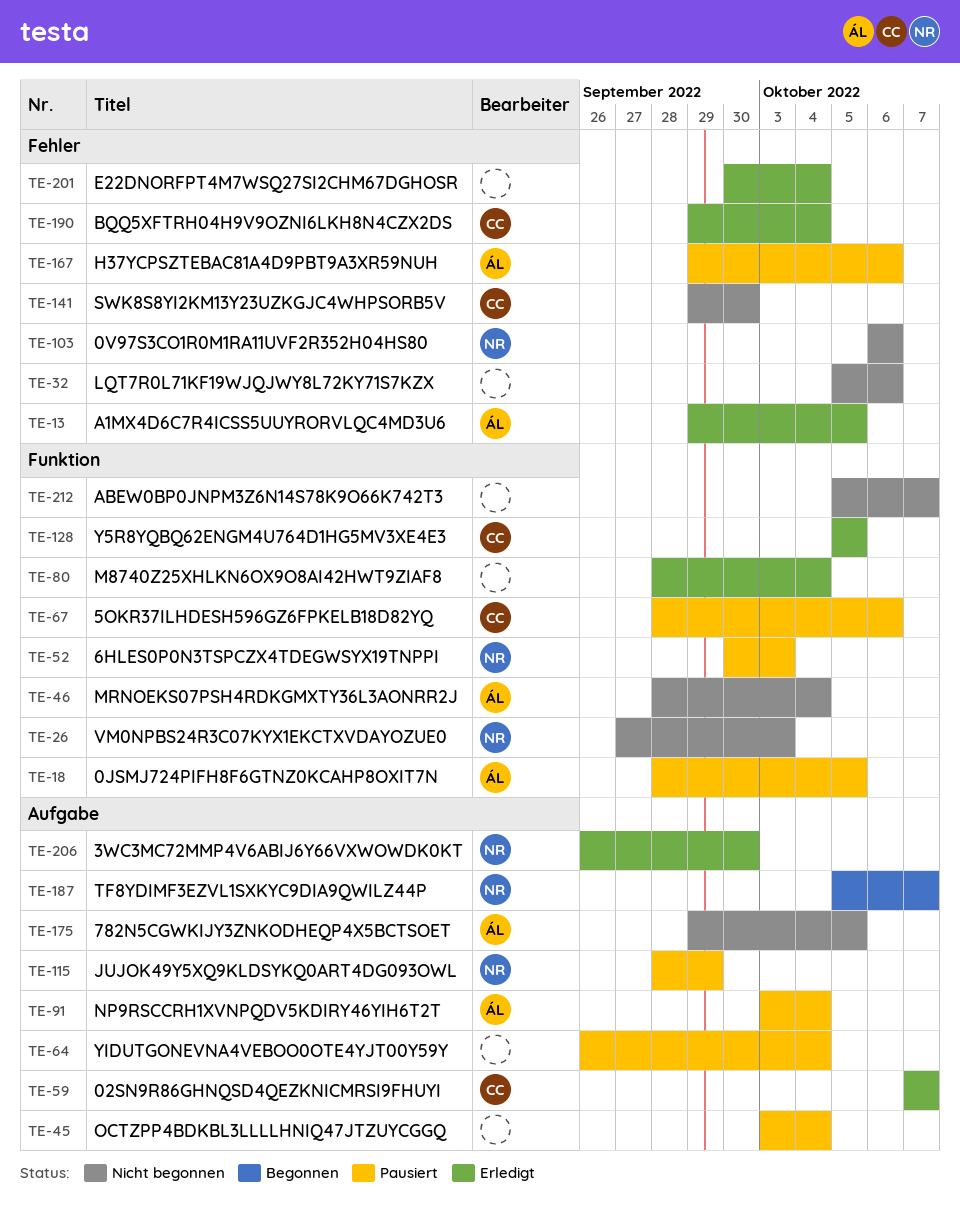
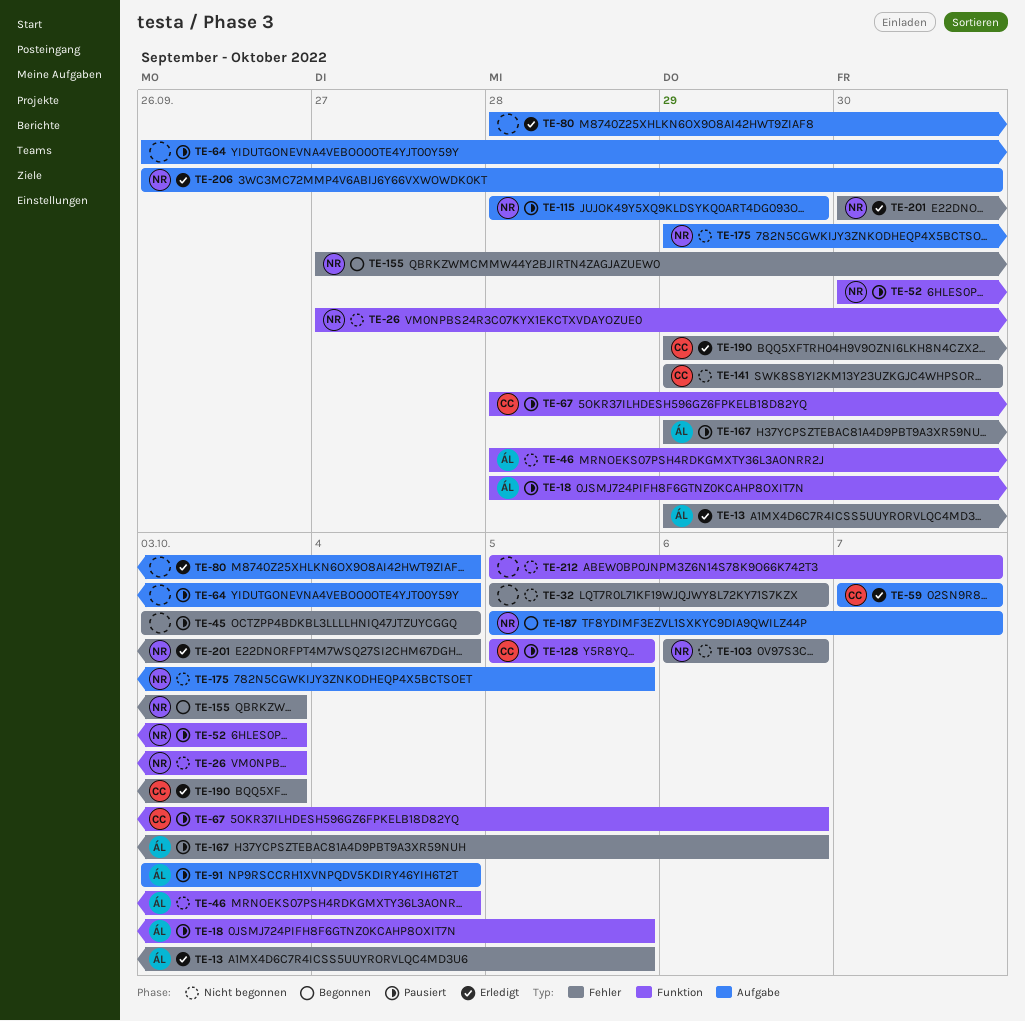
TE-45, label: Aufgabe -> Fehler
TE-80, label: Funktion -> Aufgabe
TE-128, status: Erledigt -> Pausiert
TE-155: none -> present
TE-175, owner: ÁL -> NR
TE-190, due: Oct 4 -> Oct 3
TE-201, owner: none -> NR

